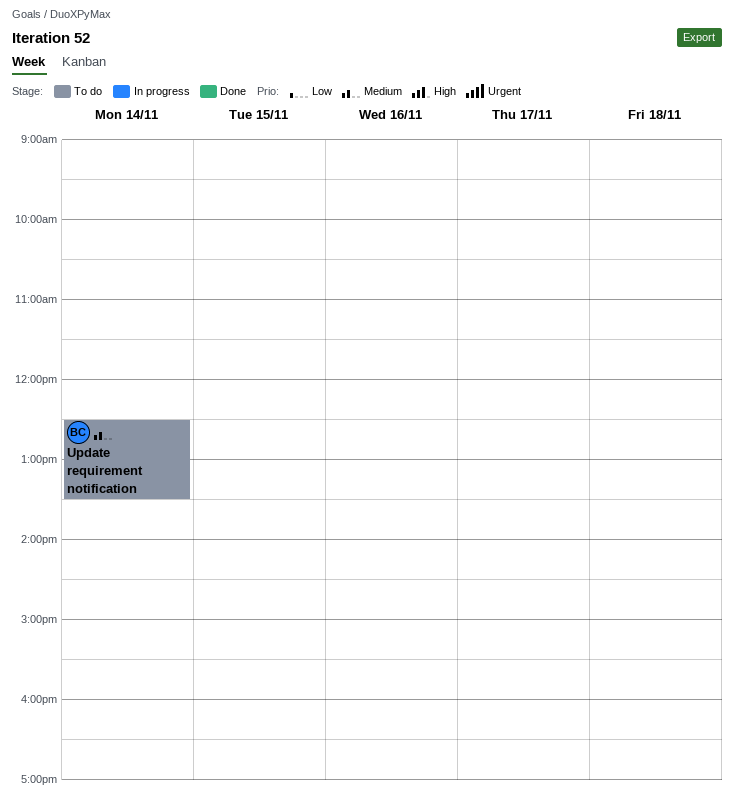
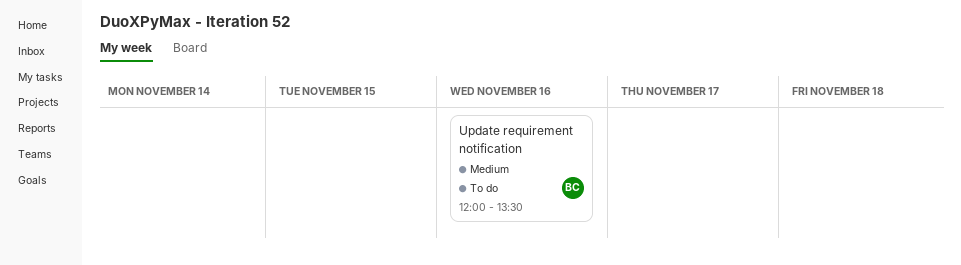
Update requirement notification, day: Nov 14 -> Nov 16
Update requirement notification, begins: 12:30 -> 12:00

